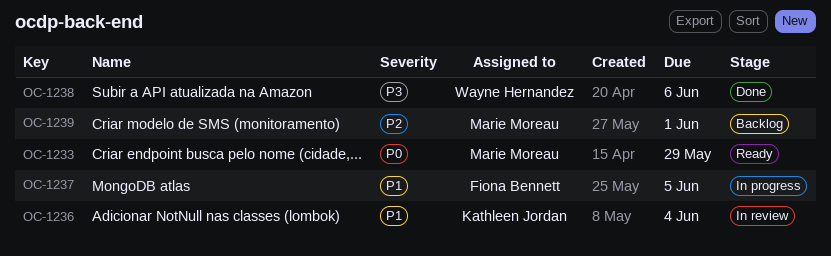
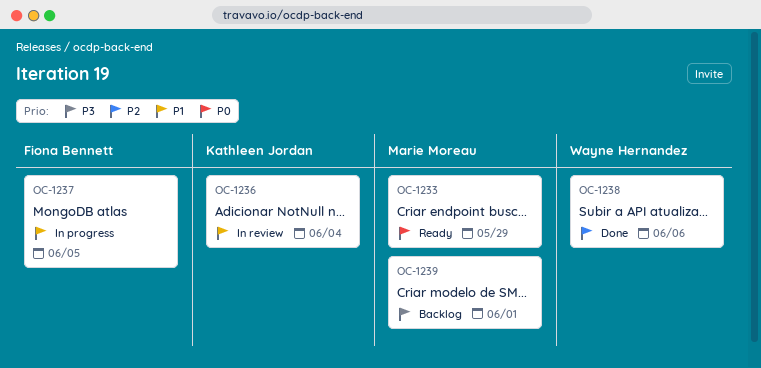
OC-1238, priority: P3 -> P2
OC-1239, priority: P2 -> P3

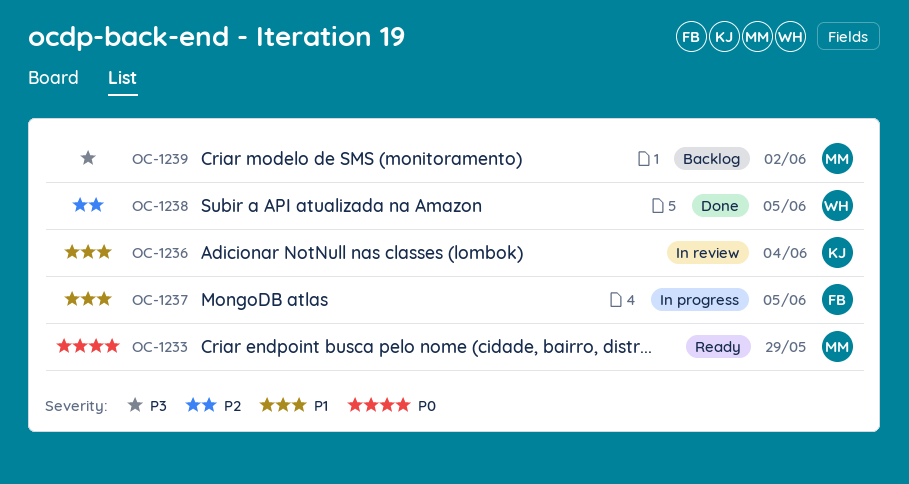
OC-1238, due: Jun 6 -> Jun 5
OC-1239, due: Jun 1 -> Jun 2

